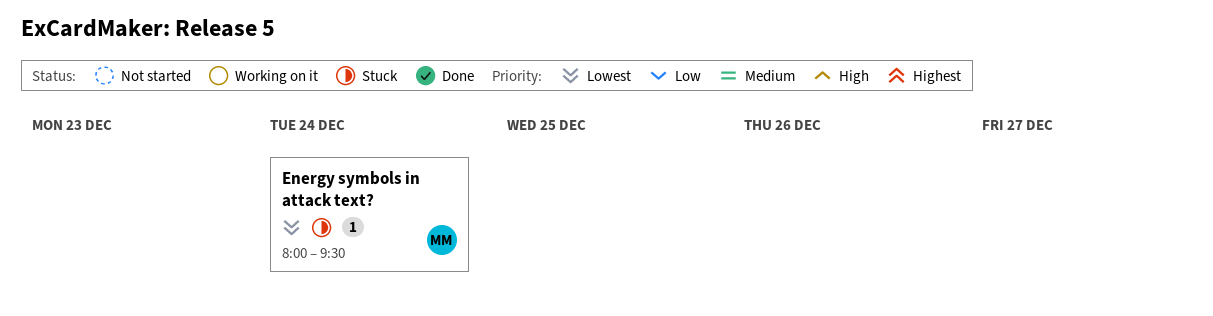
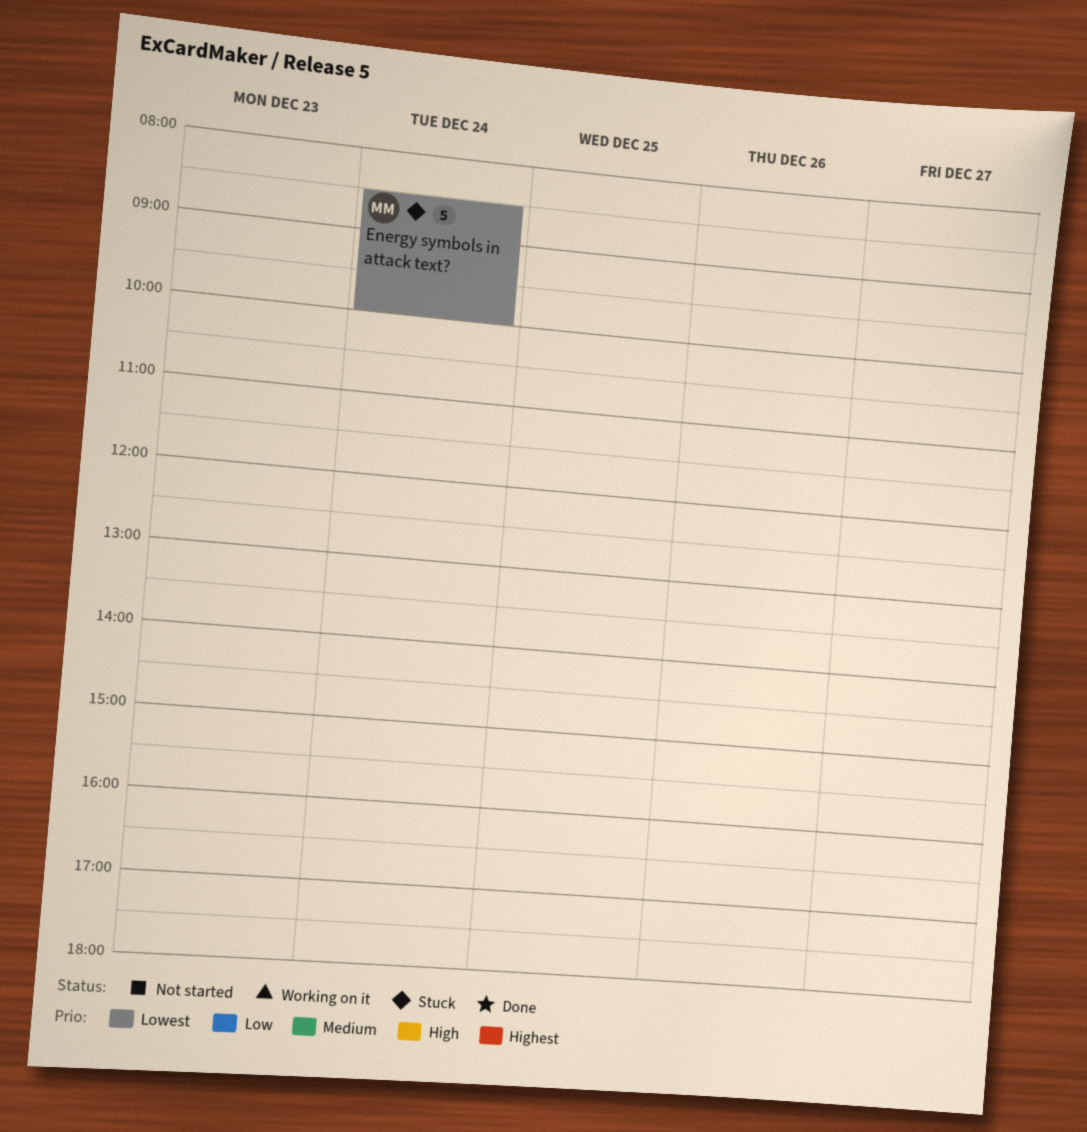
Energy symbols in attack text?, estimate: 1 -> 5
Energy symbols in attack text?, begins: 08:00 -> 08:30
Energy symbols in attack text?, ends: 09:30 -> 10:00

